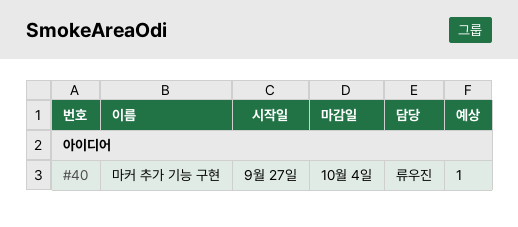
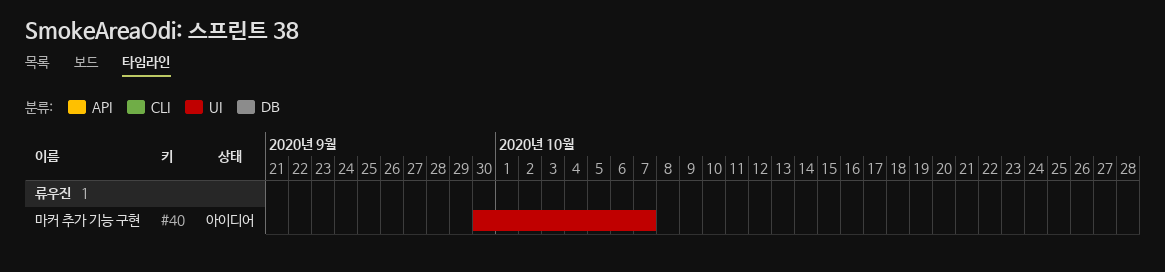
#40, start: Sep 27 -> Sep 30
#40, due: Oct 4 -> Oct 7

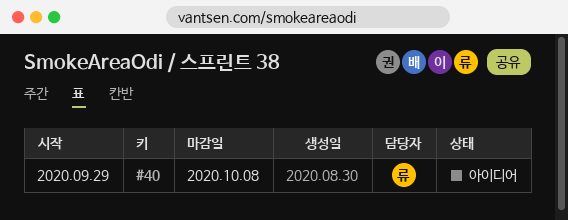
#40, start: Sep 30 -> Sep 29
#40, due: Oct 7 -> Oct 8

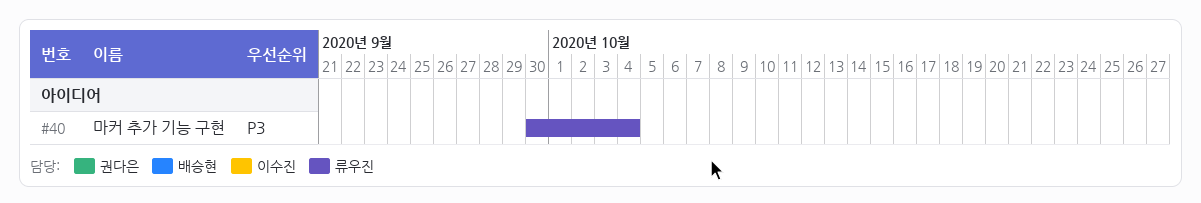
#40, start: Sep 29 -> Sep 30
#40, due: Oct 8 -> Oct 4

